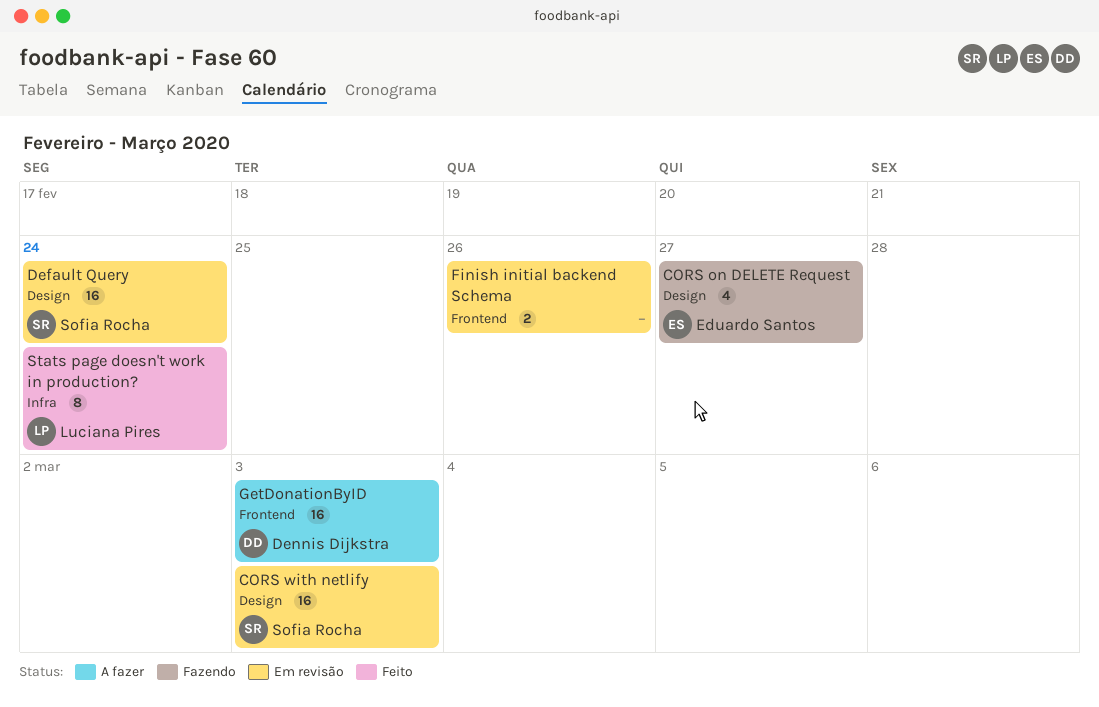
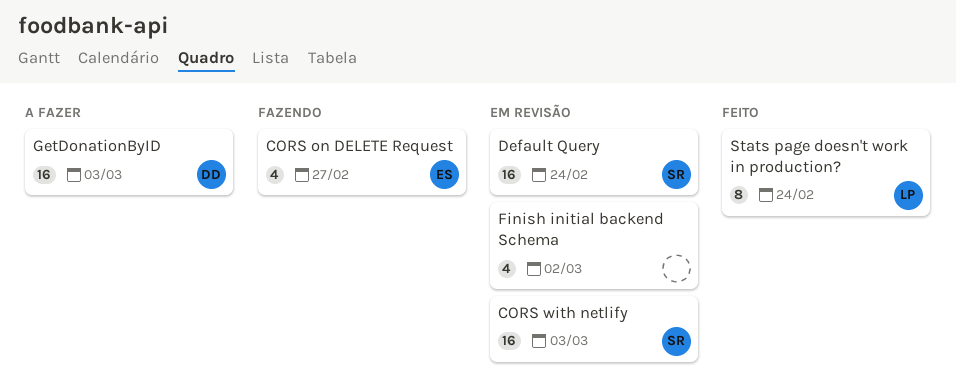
Finish initial backend Schema, estimate: 2 -> 4
Finish initial backend Schema, due: Feb 26 -> Mar 2

